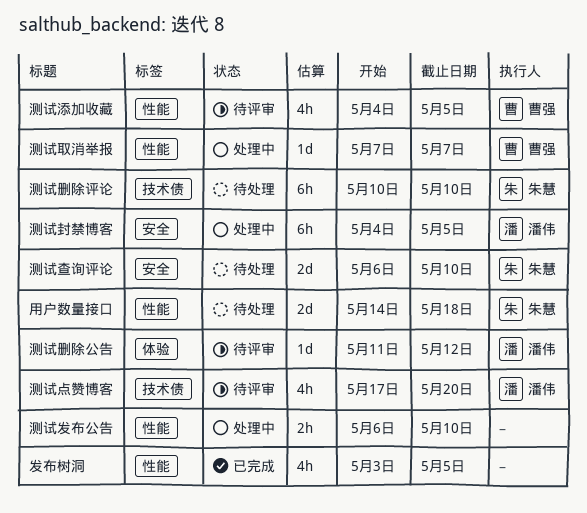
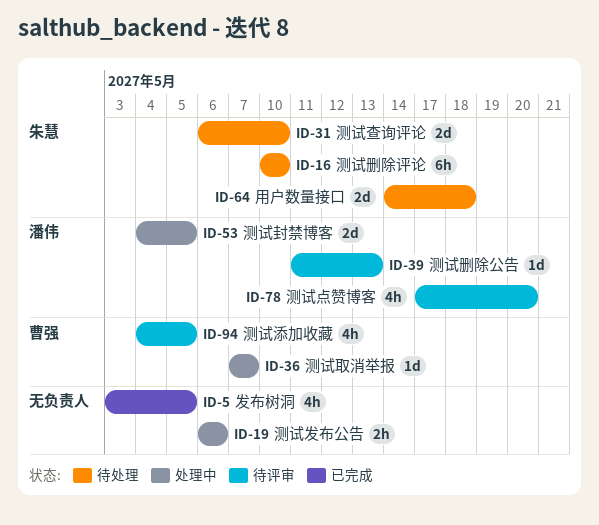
测试删除公告, due: May 12 -> May 13
测试发布公告, due: May 10 -> May 6
测试封禁博客, estimate: 6h -> 2d

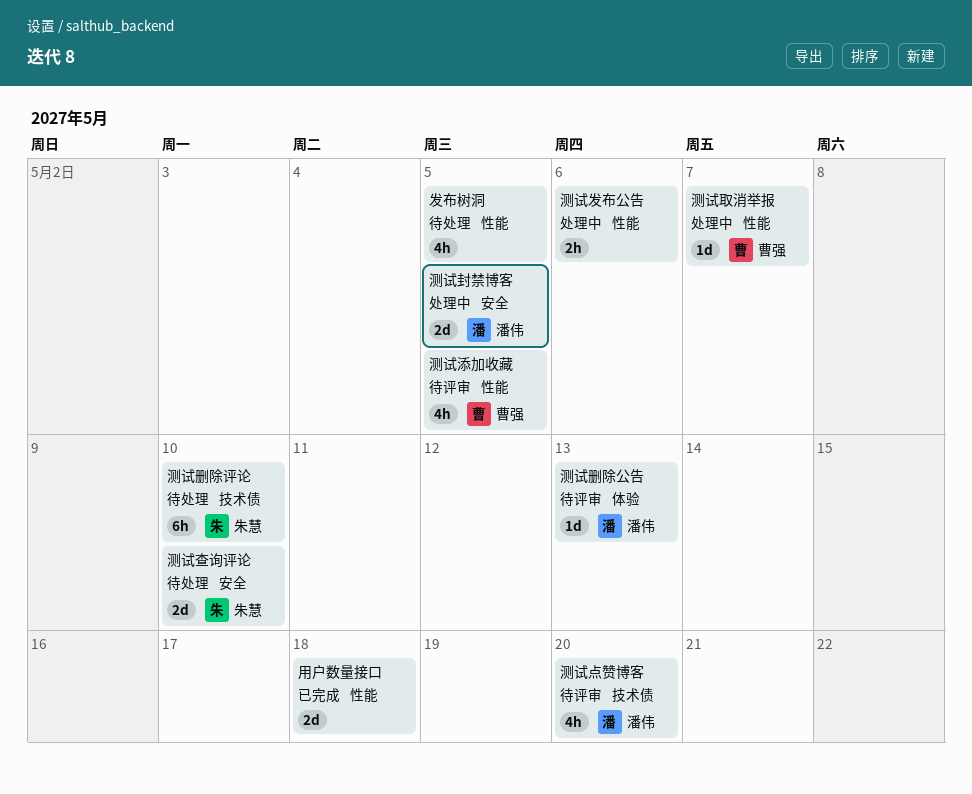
发布树洞, status: 已完成 -> 待处理
用户数量接口, status: 待处理 -> 已完成
用户数量接口, owner: 朱慧 -> none

